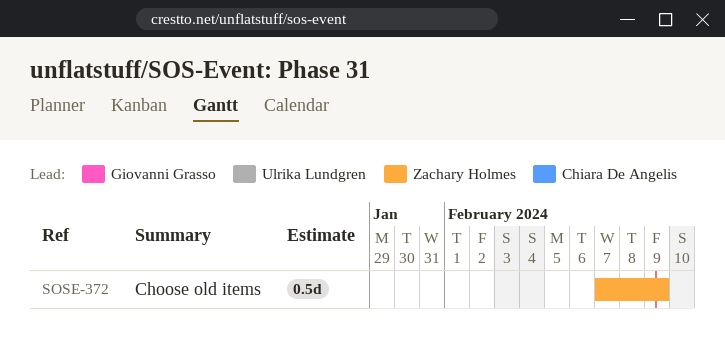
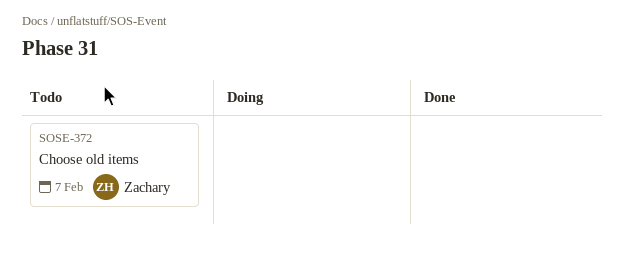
SOSE-372, due: Feb 9 -> Feb 7

